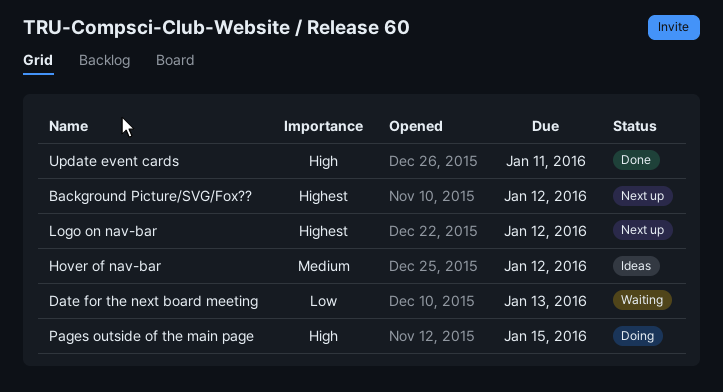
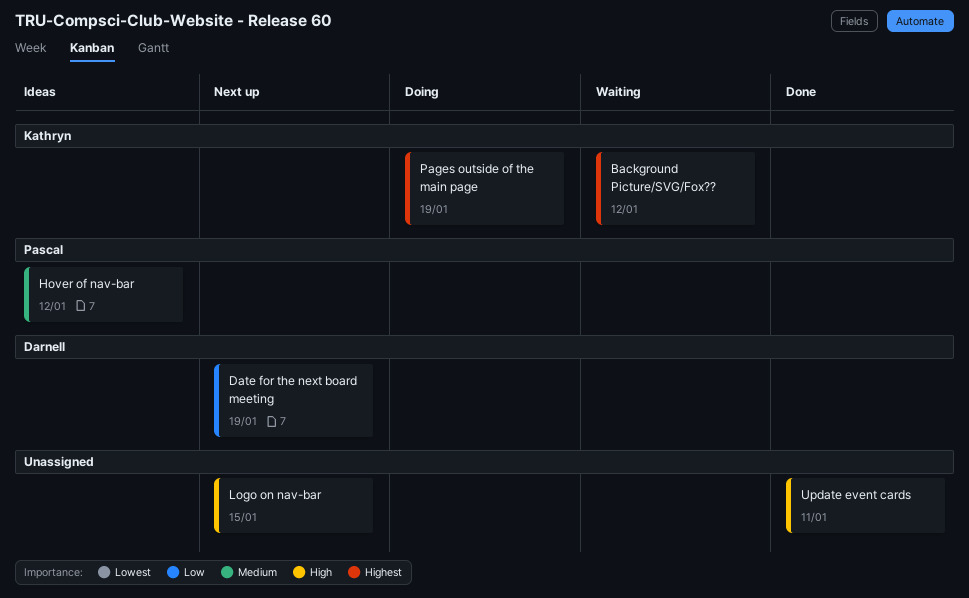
Background Picture/SVG/Fox??, status: Next up -> Waiting
Date for the next board meeting, status: Waiting -> Next up
Date for the next board meeting, due: Jan 13 -> Jan 19
Logo on nav-bar, priority: Highest -> High
Logo on nav-bar, due: Jan 12 -> Jan 15
Pages outside of the main page, priority: High -> Highest
Pages outside of the main page, due: Jan 15 -> Jan 19

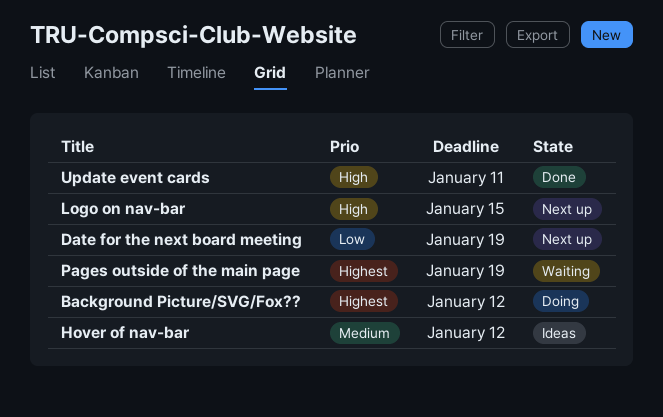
Background Picture/SVG/Fox??, status: Waiting -> Doing
Pages outside of the main page, status: Doing -> Waiting

